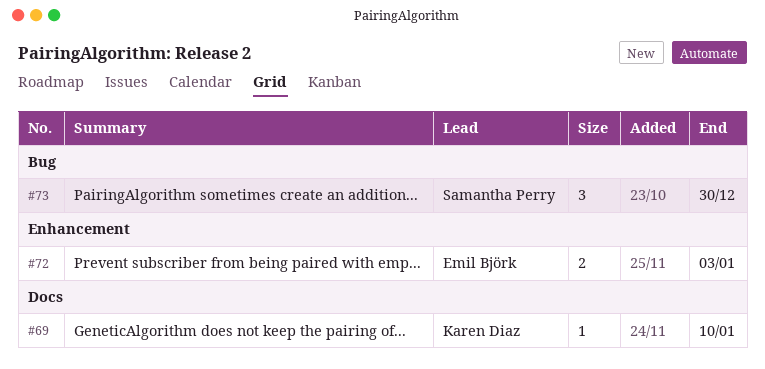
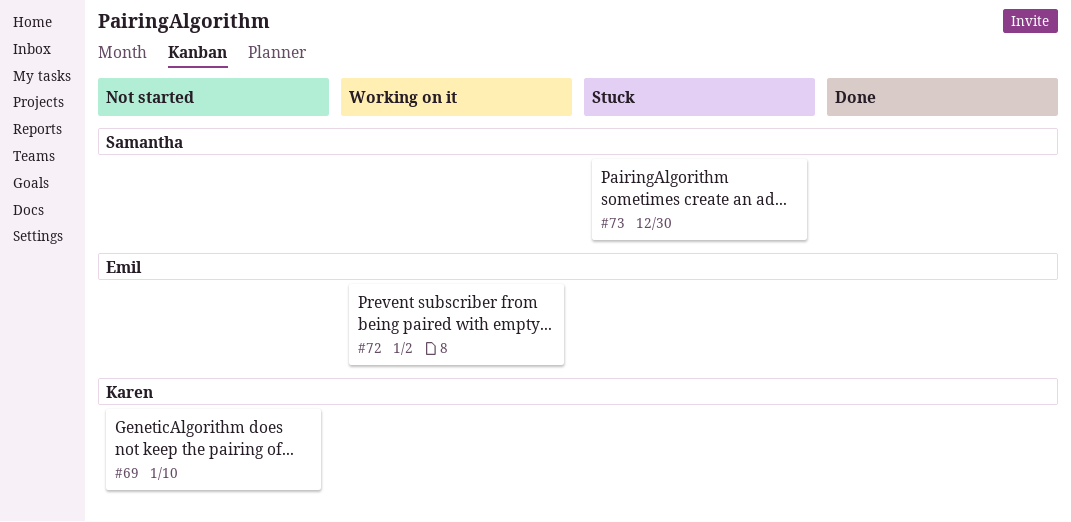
#72, due: Jan 3 -> Jan 2

